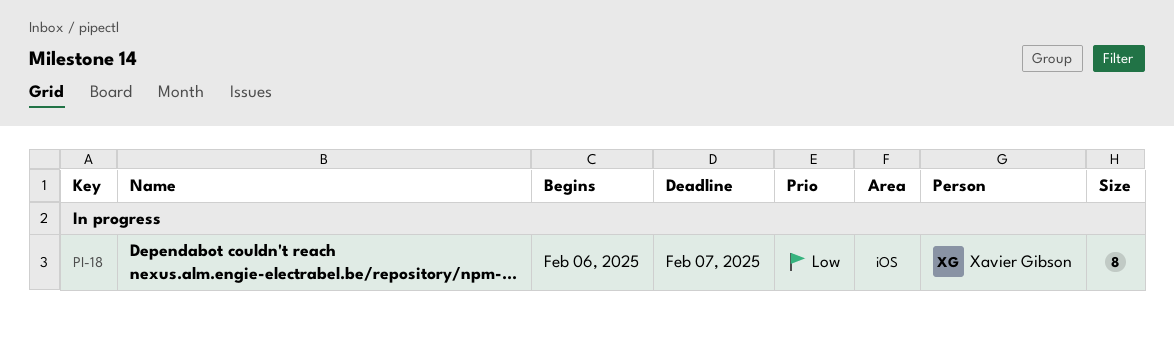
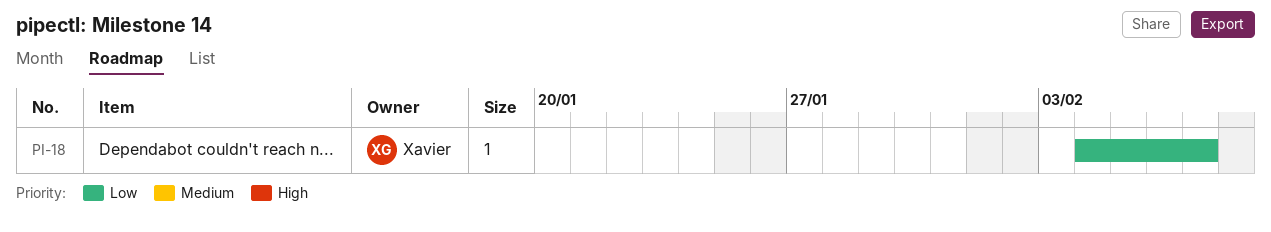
PI-18, estimate: 8 -> 1
PI-18, start: Feb 6 -> Feb 4

